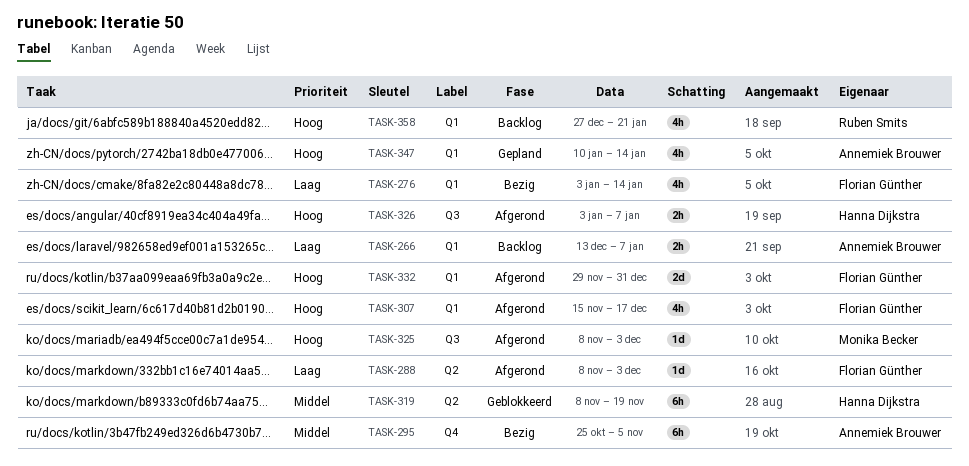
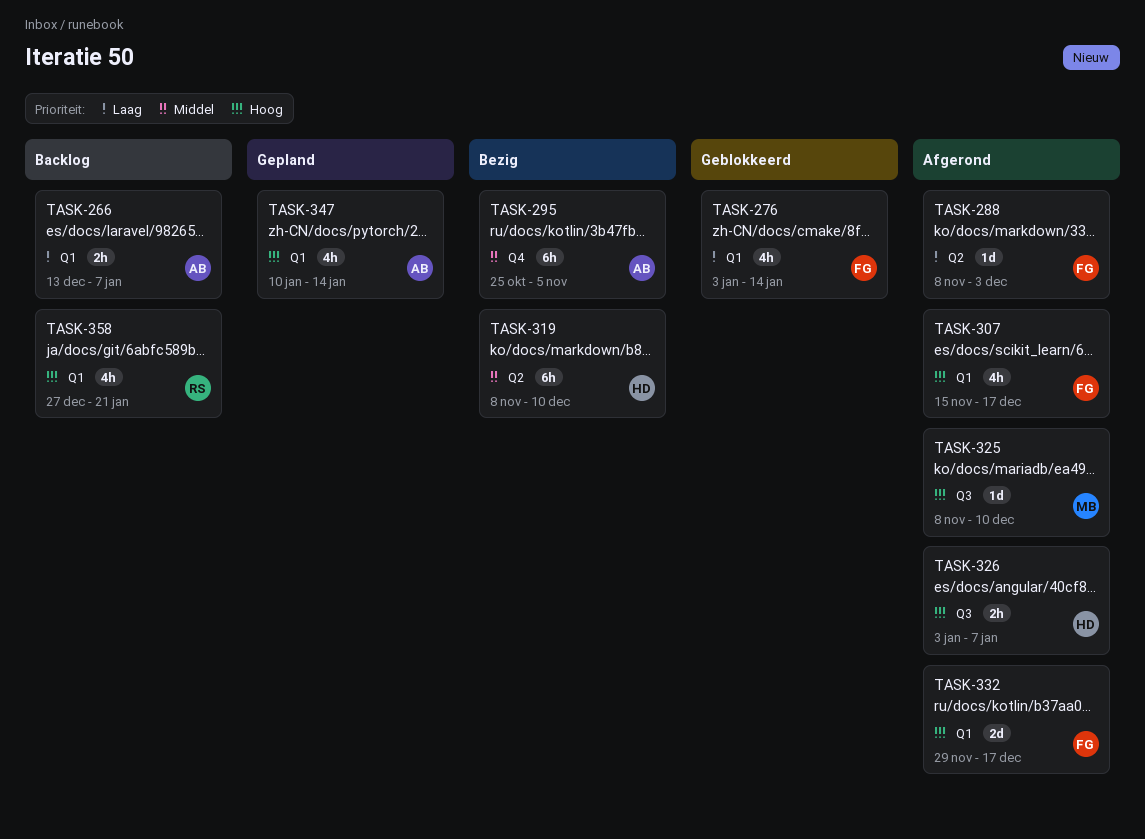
TASK-276, status: Bezig -> Geblokkeerd
TASK-319, status: Geblokkeerd -> Bezig
TASK-319, due: Nov 19 -> Dec 10
TASK-325, due: Dec 3 -> Dec 10
TASK-332, due: Dec 31 -> Dec 17

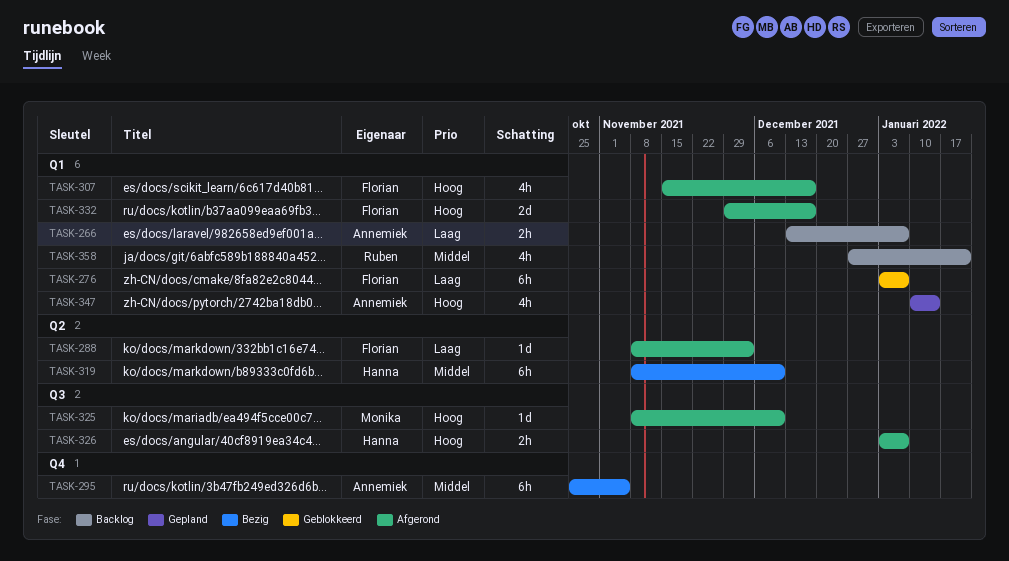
TASK-276, estimate: 4h -> 6h
TASK-276, due: Jan 14 -> Jan 7
TASK-358, priority: Hoog -> Middel

